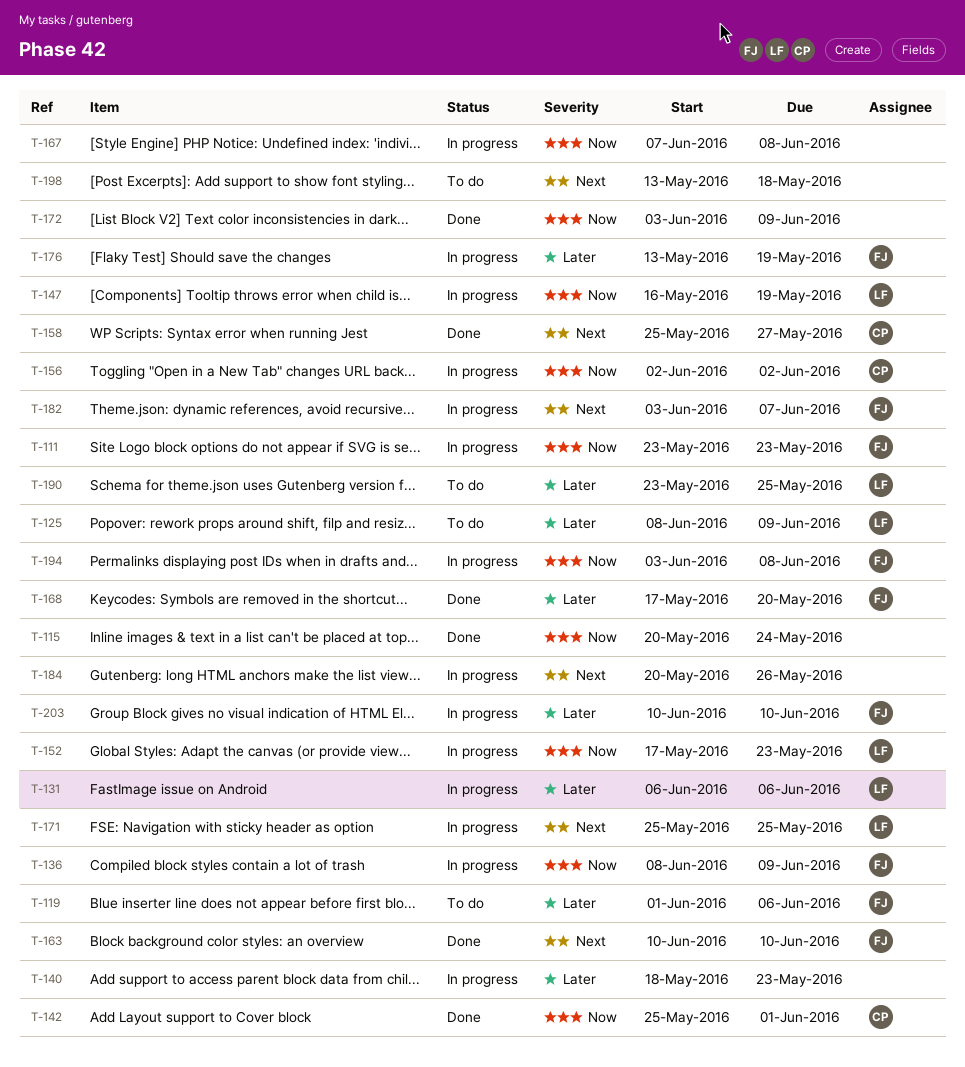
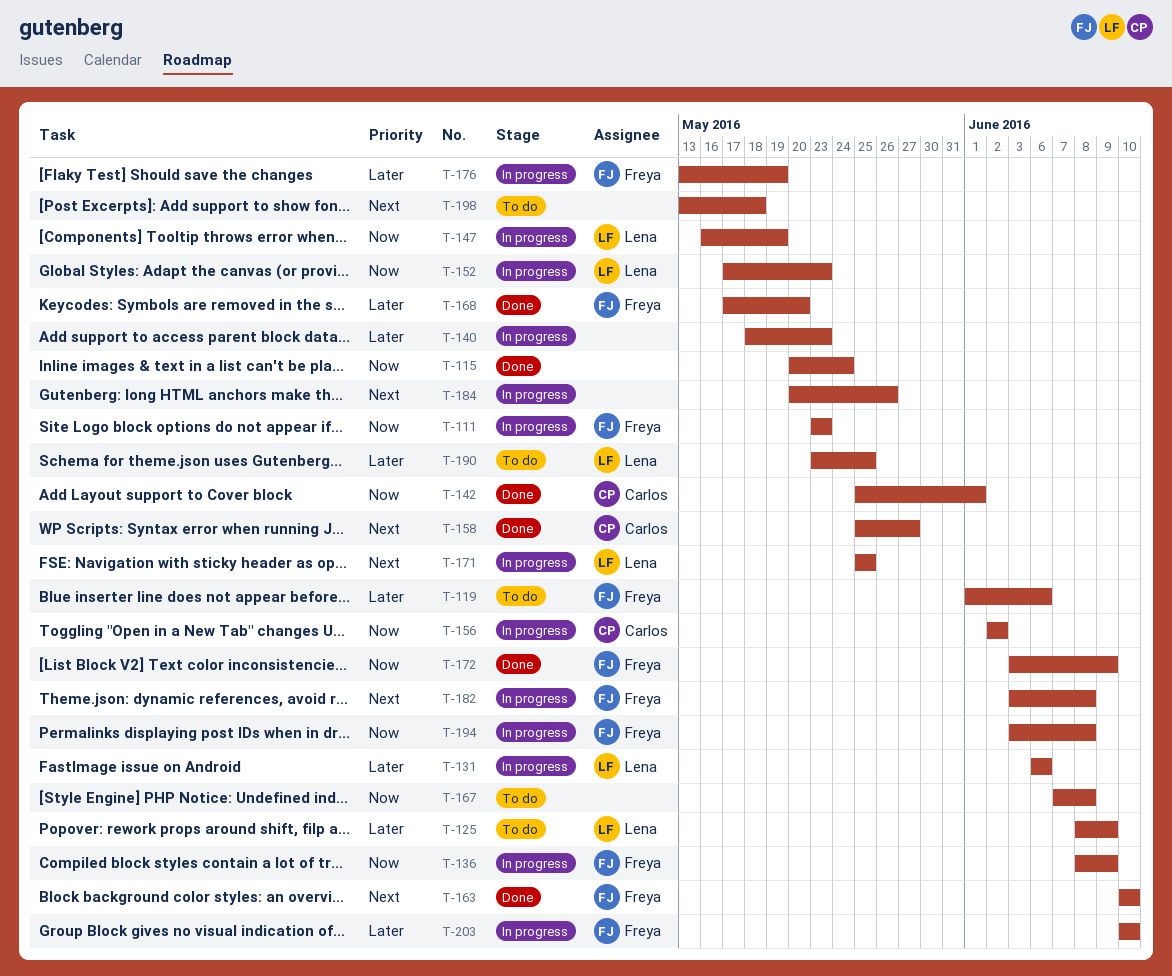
T-167, status: In progress -> To do
T-172, owner: none -> Freya
T-182, due: Jun 7 -> Jun 8

